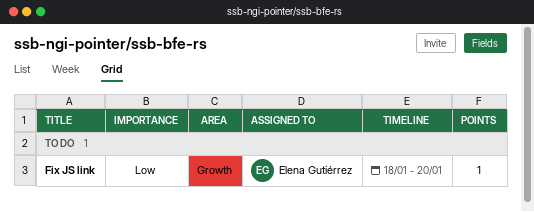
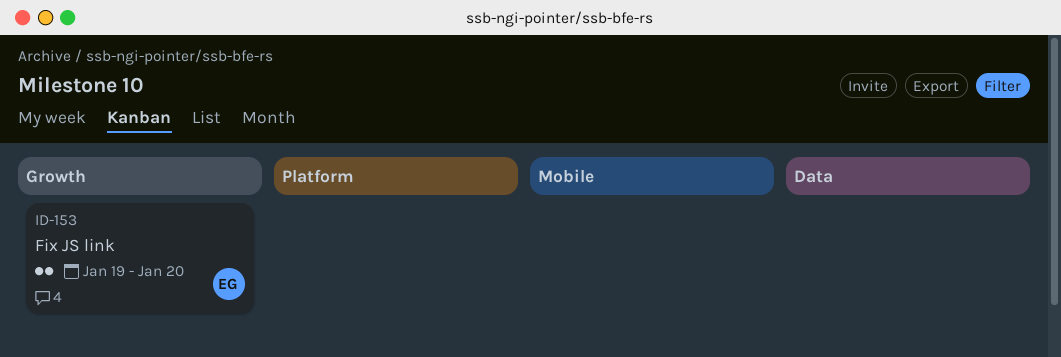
Fix JS link, estimate: 1 -> 2
Fix JS link, start: Jan 18 -> Jan 19

